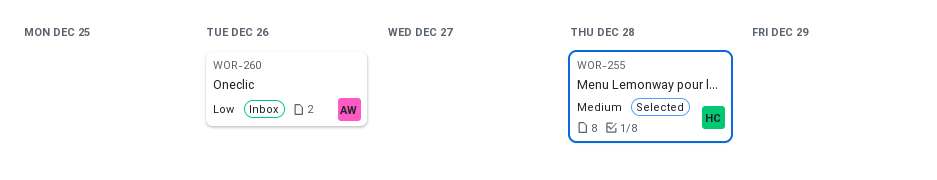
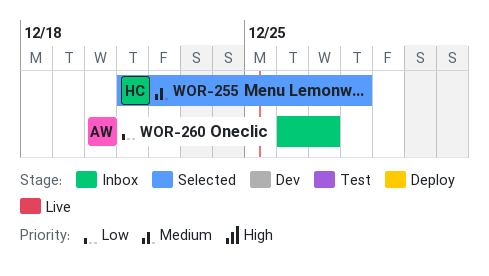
WOR-260, due: Dec 26 -> Dec 27

